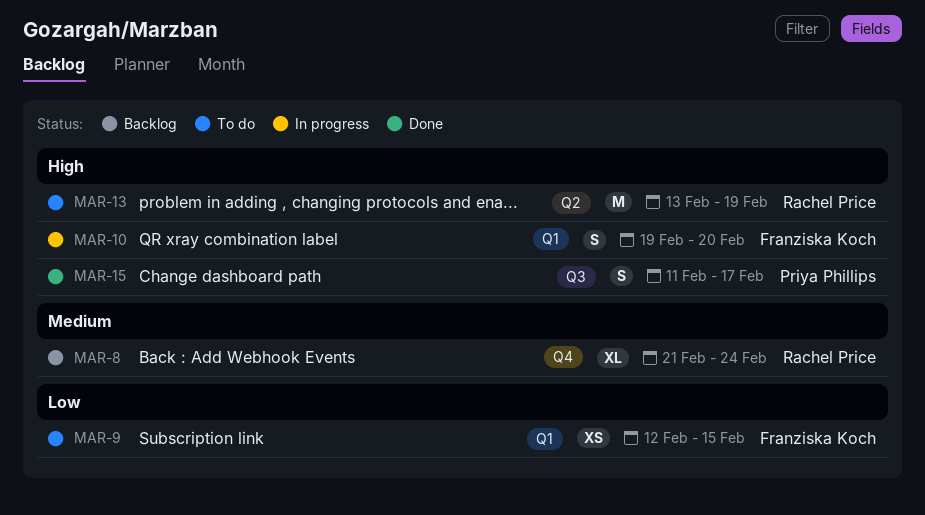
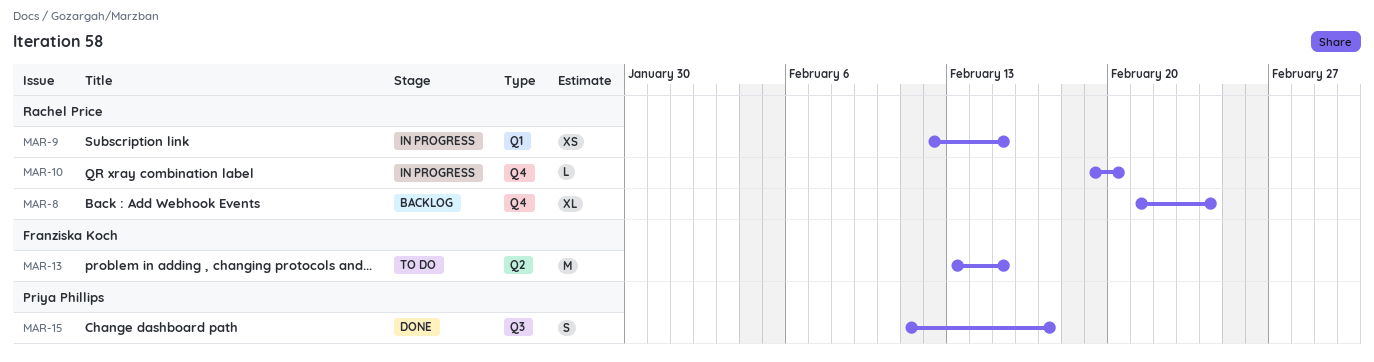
MAR-9, status: To do -> In progress
MAR-9, owner: Franziska Koch -> Rachel Price
MAR-10, owner: Franziska Koch -> Rachel Price
MAR-10, label: Q1 -> Q4
MAR-10, estimate: S -> L
MAR-13, owner: Rachel Price -> Franziska Koch
MAR-13, due: Feb 19 -> Feb 15

